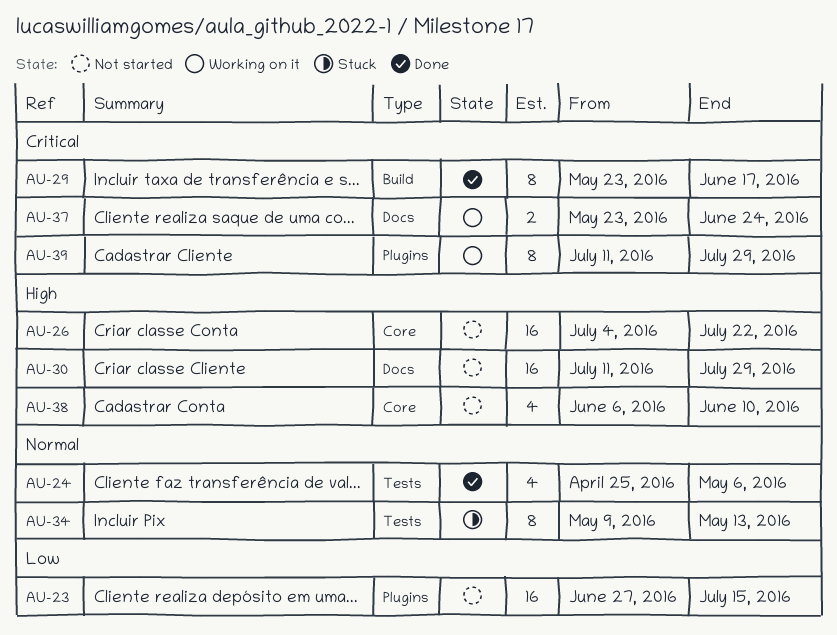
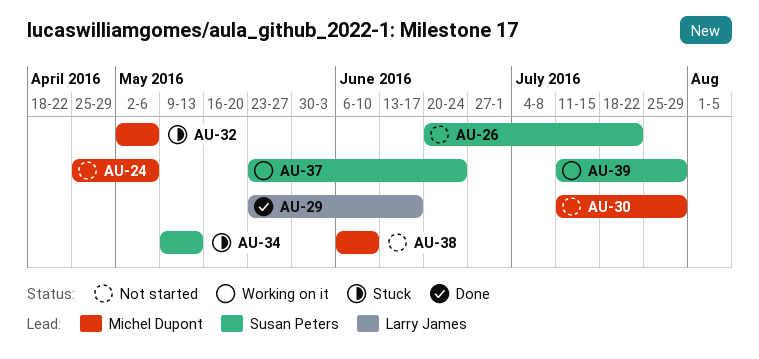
AU-23: present -> none
AU-24, status: Done -> Not started
AU-26, start: Jul 4 -> Jun 20
AU-32: none -> present

